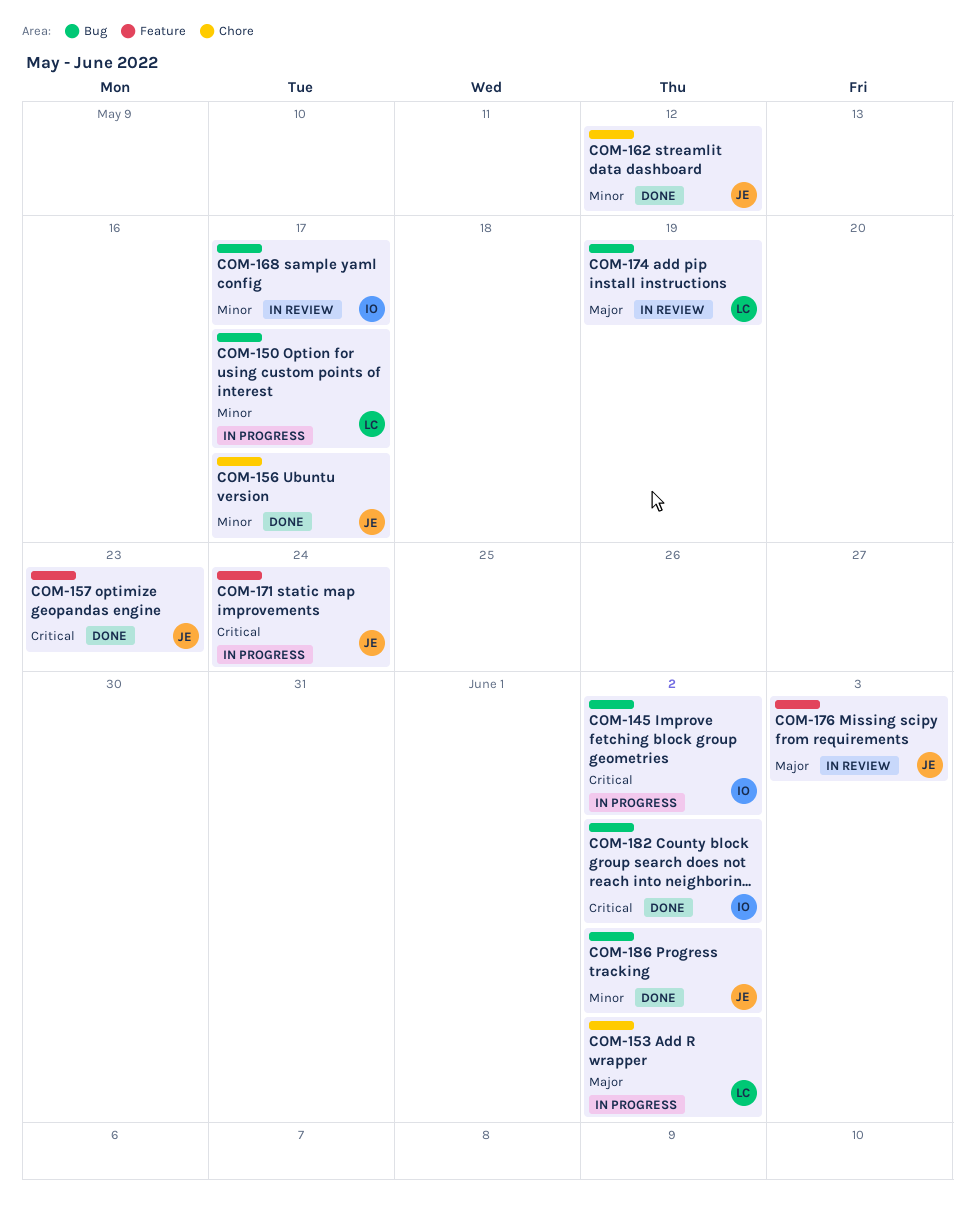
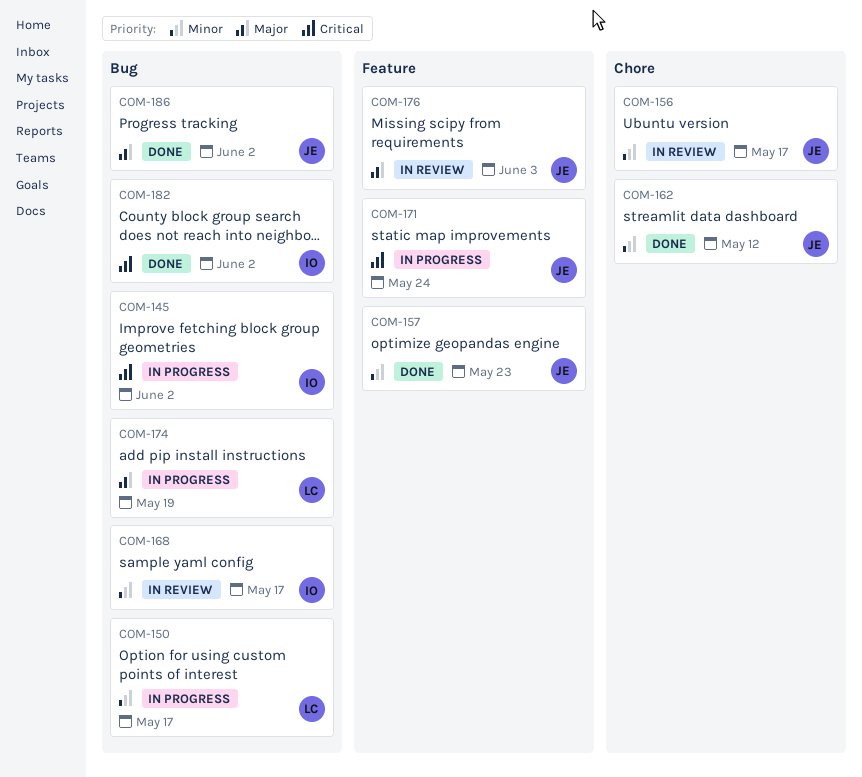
COM-153: present -> none
COM-156, status: Done -> In review
COM-157, priority: Critical -> Minor
COM-174, status: In review -> In progress
COM-186, priority: Minor -> Major

